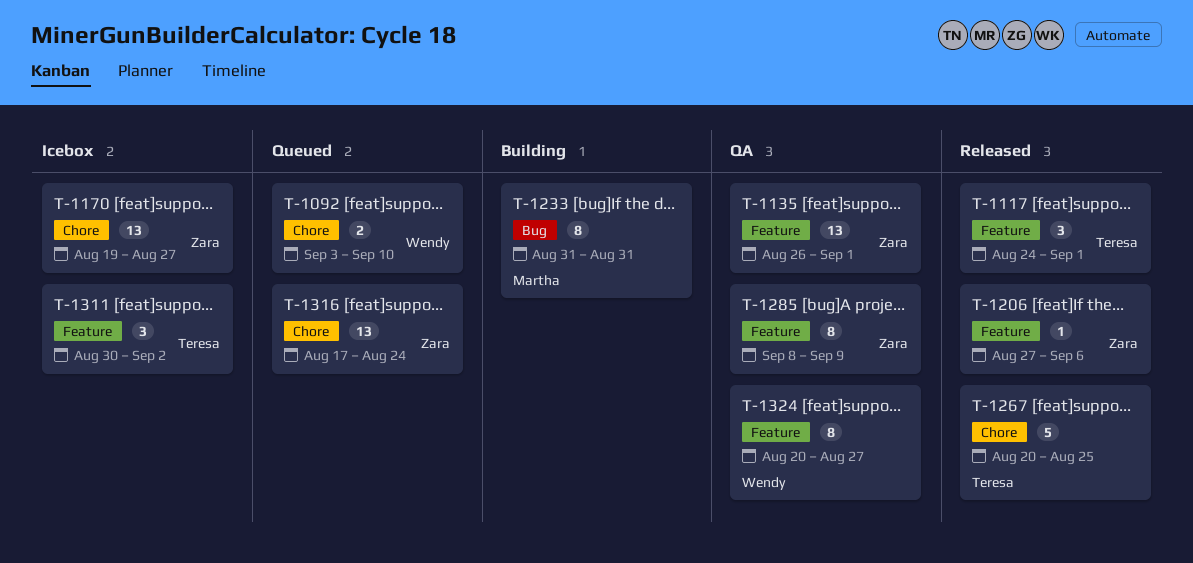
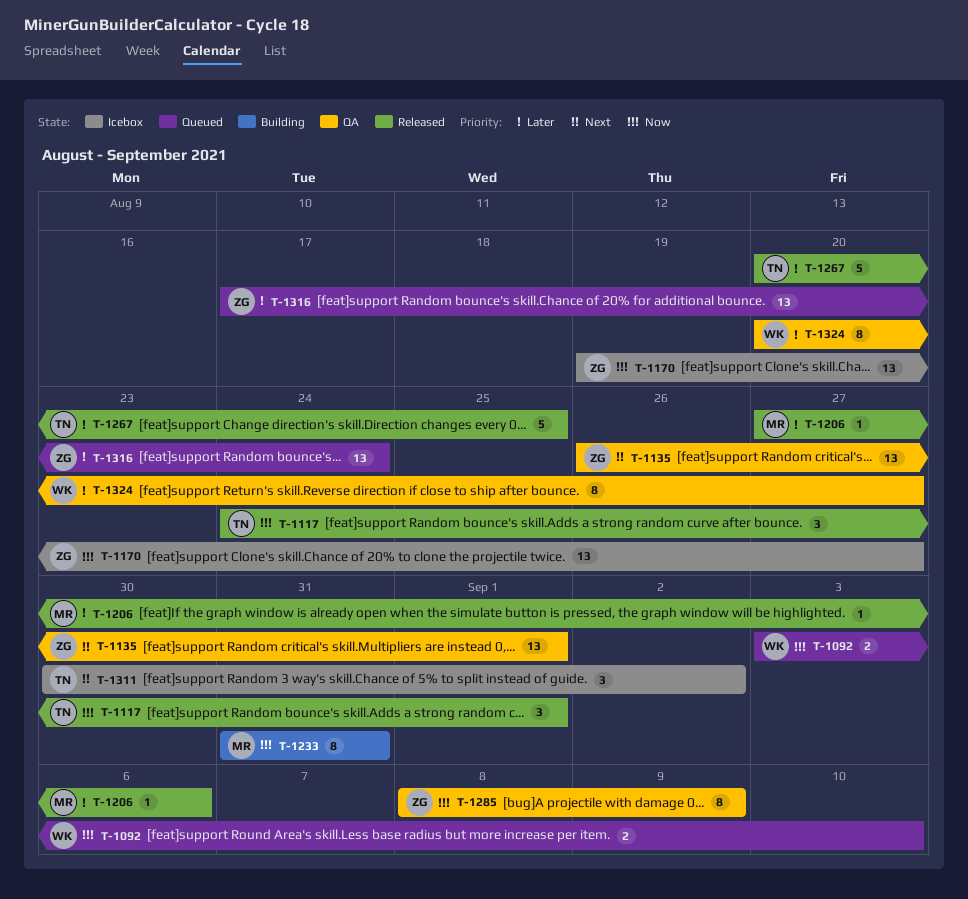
T-1206, owner: Zara -> Martha

